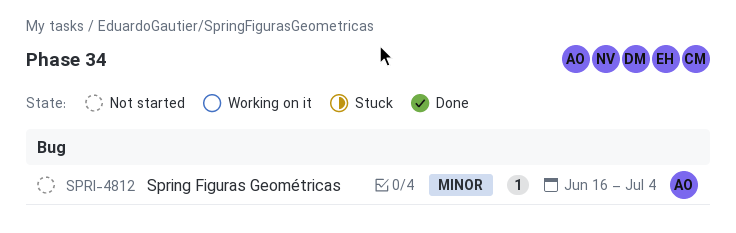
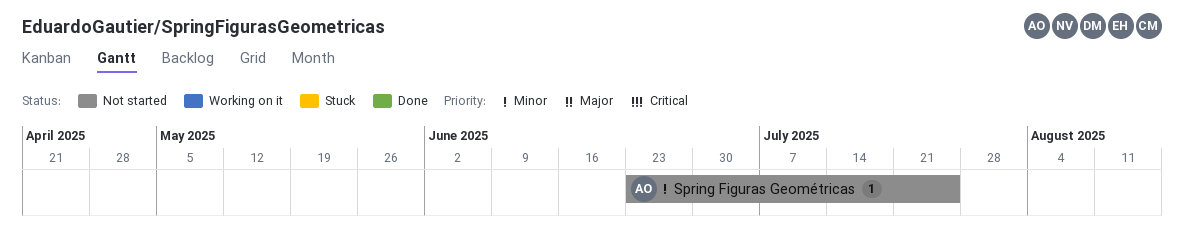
Spring Figuras Geométricas, start: Jun 16 -> Jun 23
Spring Figuras Geométricas, due: Jul 4 -> Jul 25

